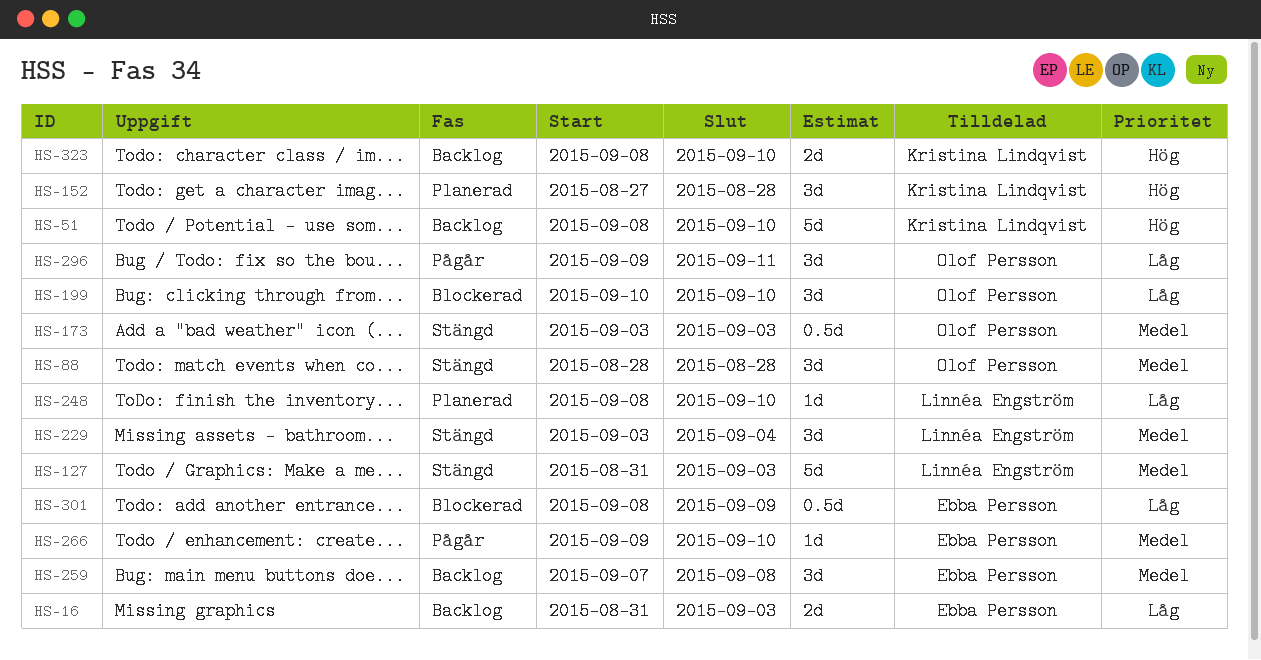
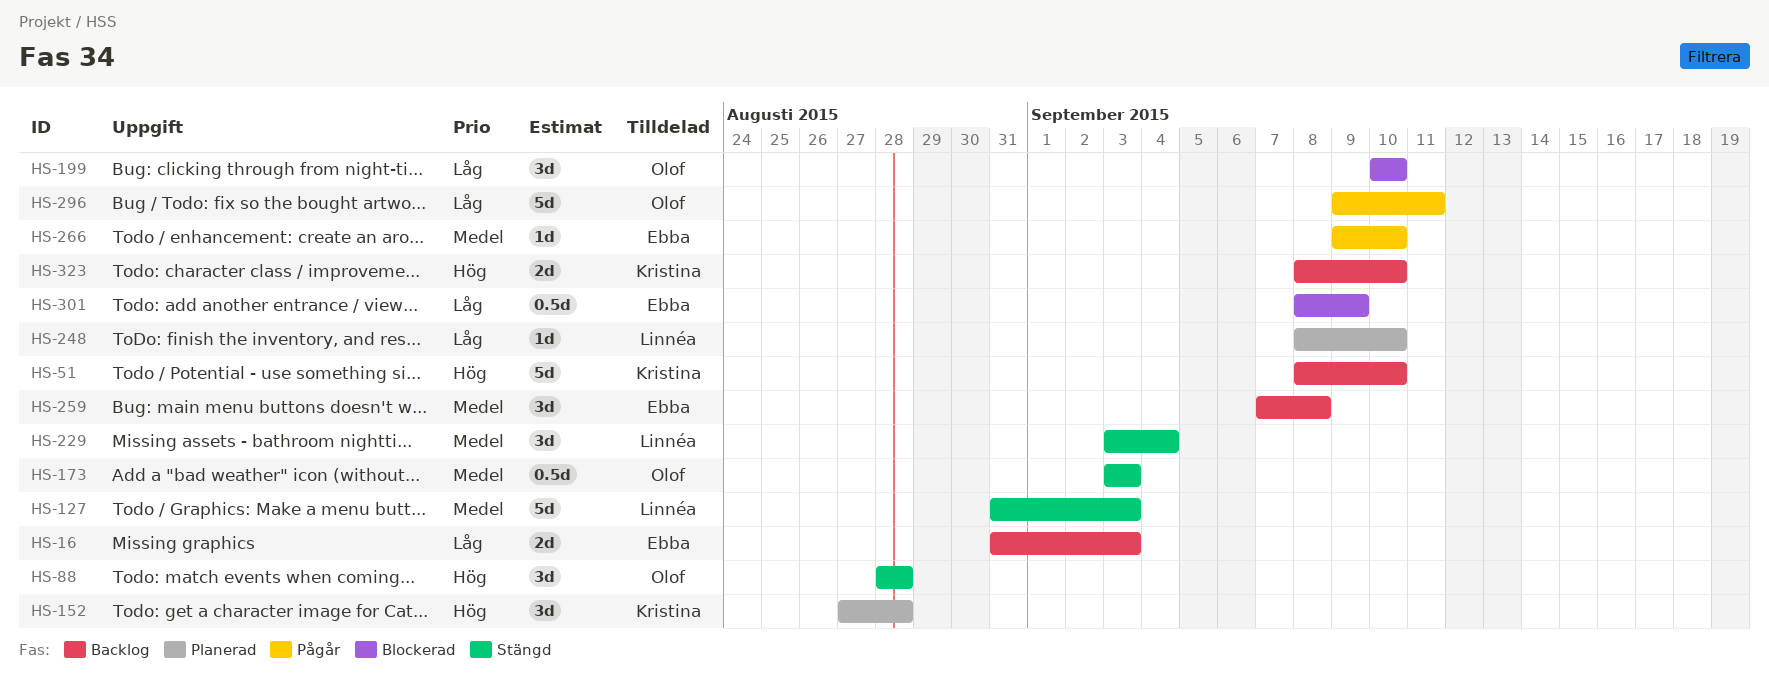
HS-88, priority: Medel -> Hög
HS-296, estimate: 3d -> 5d

